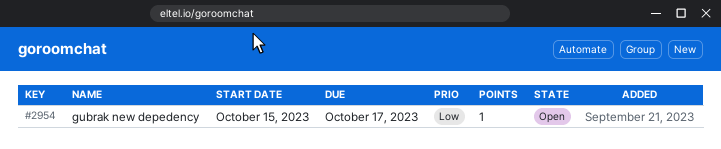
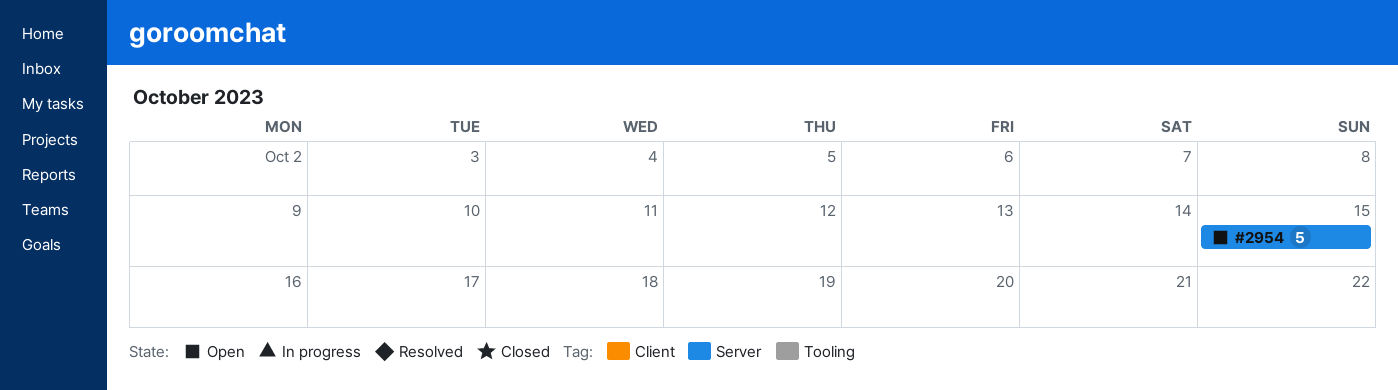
#2954, estimate: 1 -> 5
#2954, due: Oct 17 -> Oct 15

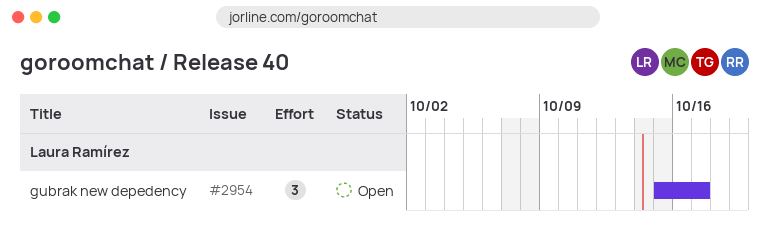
#2954, estimate: 5 -> 3
#2954, due: Oct 15 -> Oct 17

